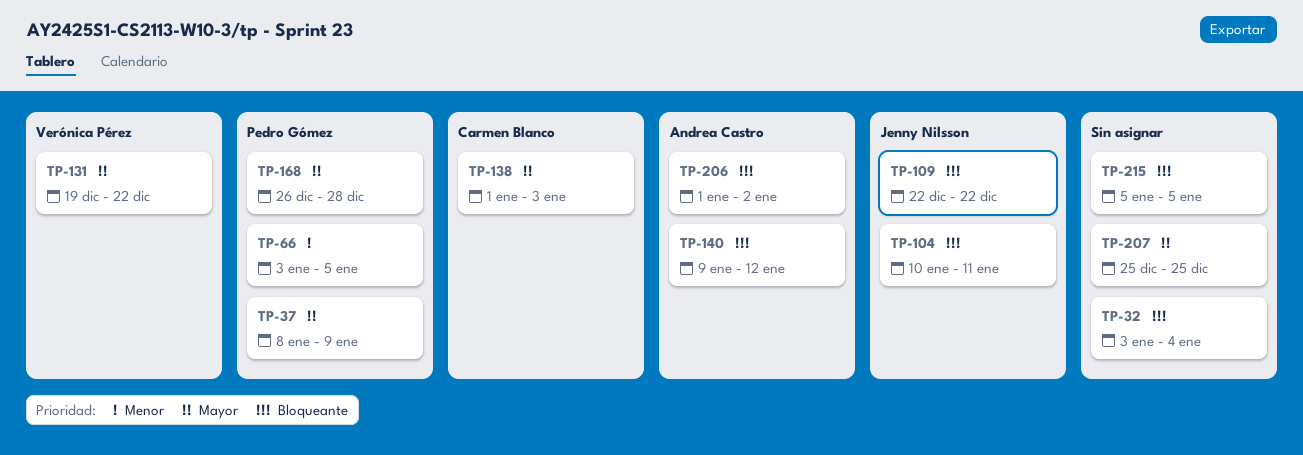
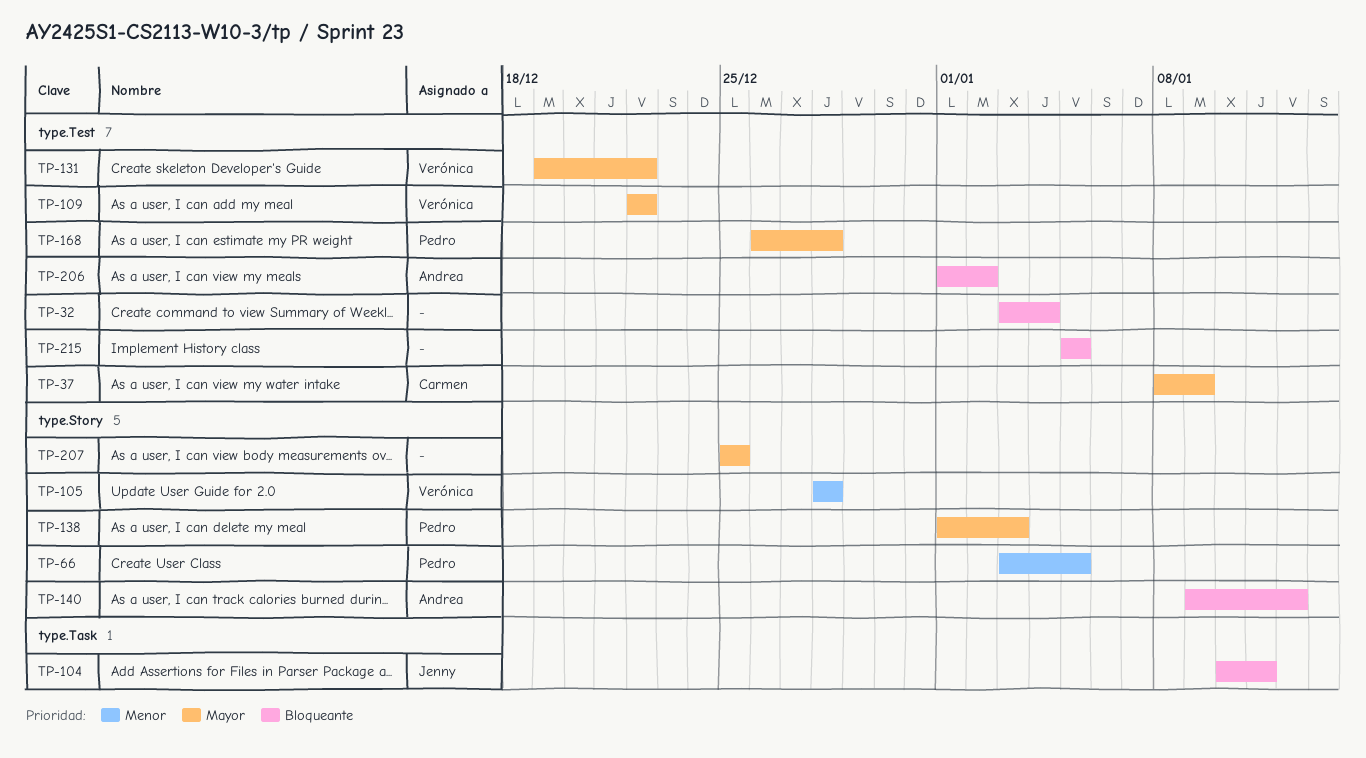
TP-37, owner: Pedro Gómez -> Carmen Blanco
TP-105: none -> present
TP-109, owner: Jenny Nilsson -> Verónica Pérez
TP-109, priority: Bloqueante -> Mayor
TP-138, owner: Carmen Blanco -> Pedro Gómez

